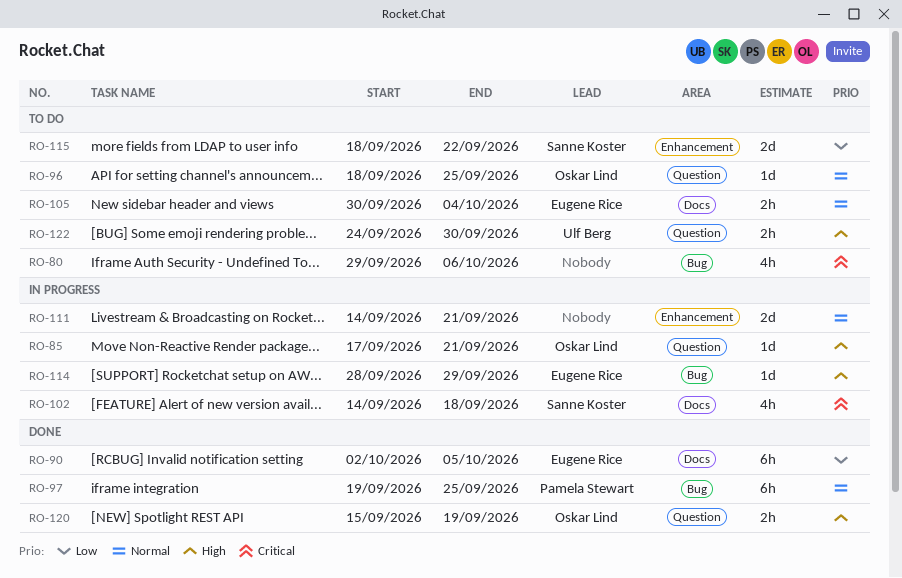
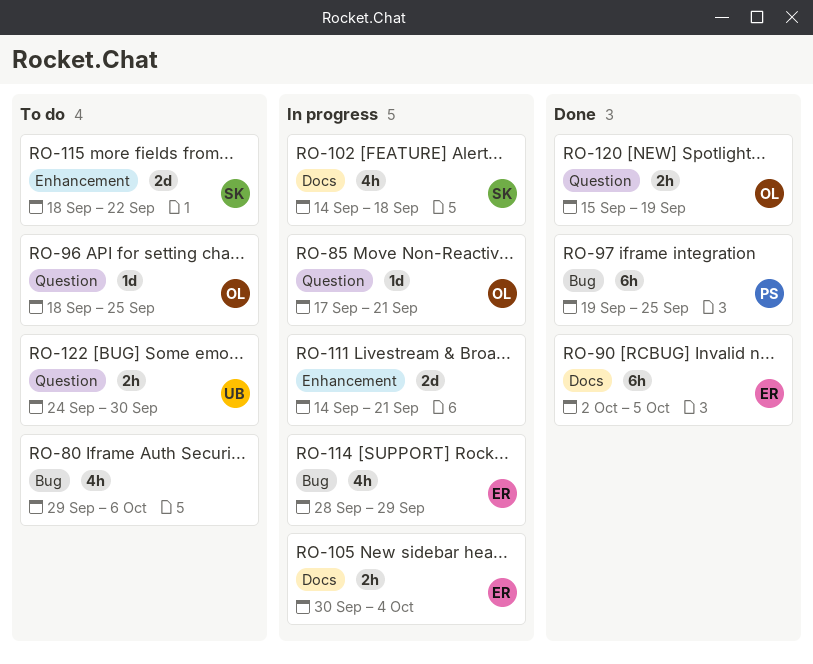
RO-105, status: To do -> In progress
RO-114, estimate: 1d -> 4h

